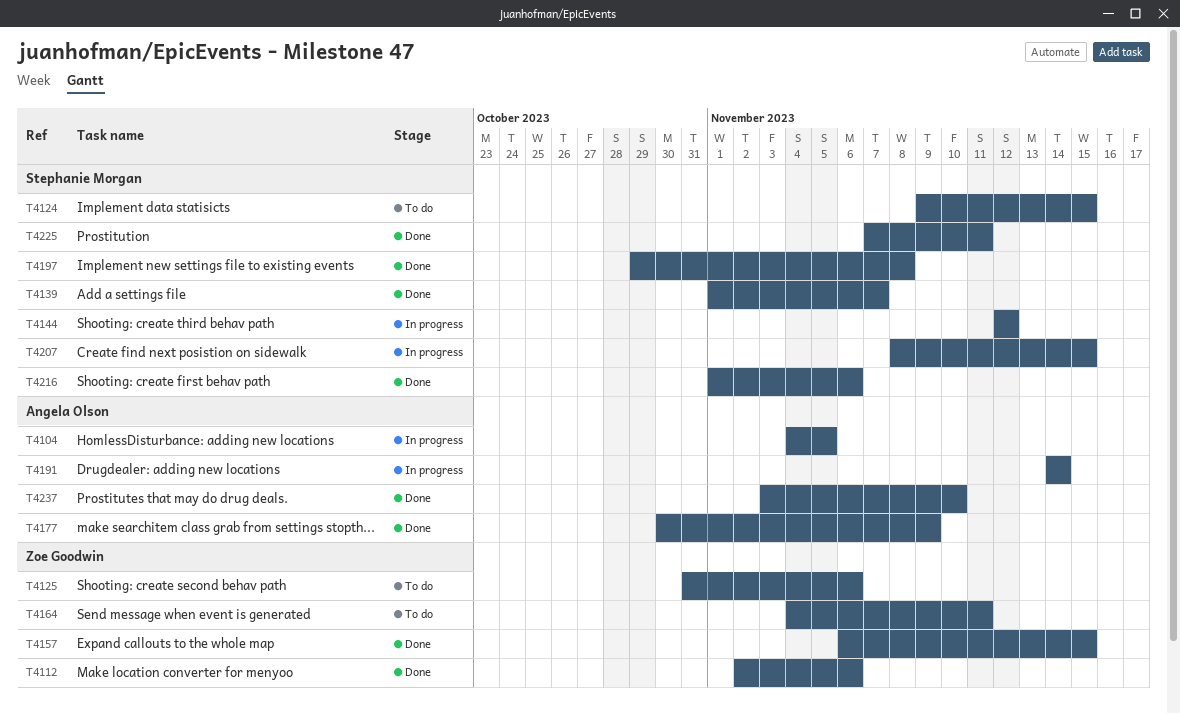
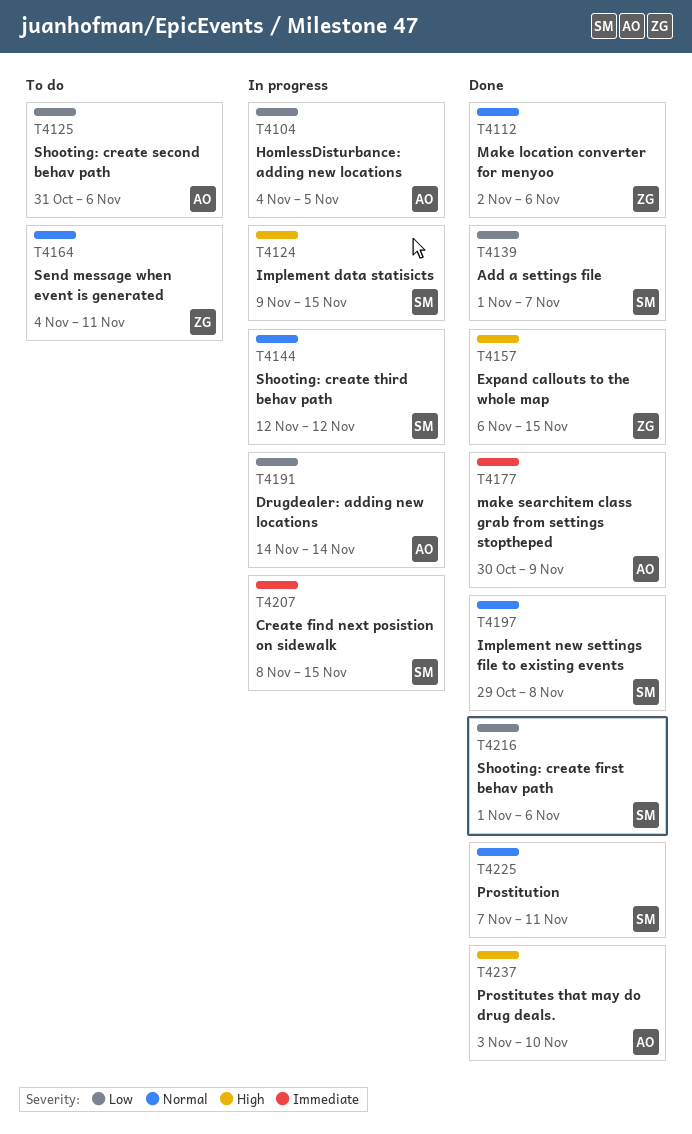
T4124, status: To do -> In progress
T4125, owner: Zoe Goodwin -> Angela Olson

